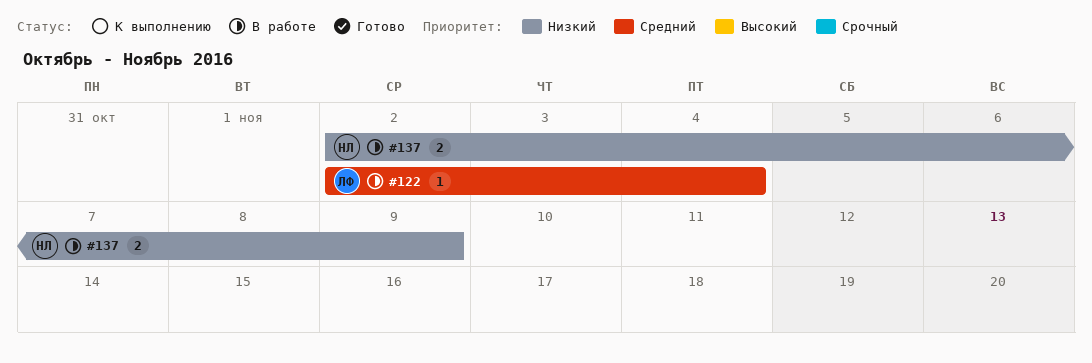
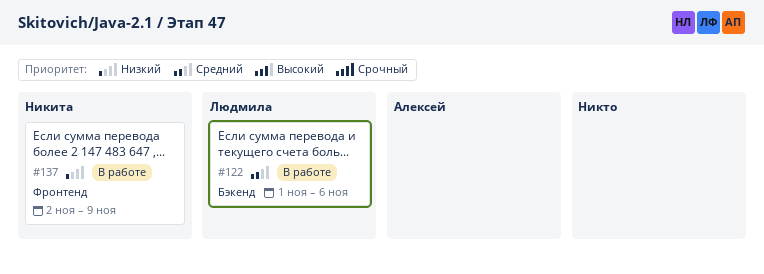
#122, start: Nov 2 -> Nov 1
#122, due: Nov 4 -> Nov 6

